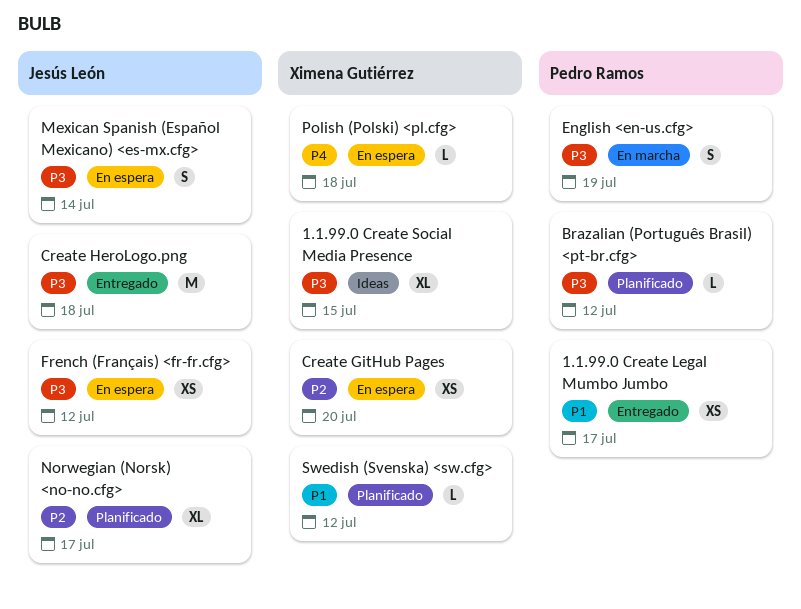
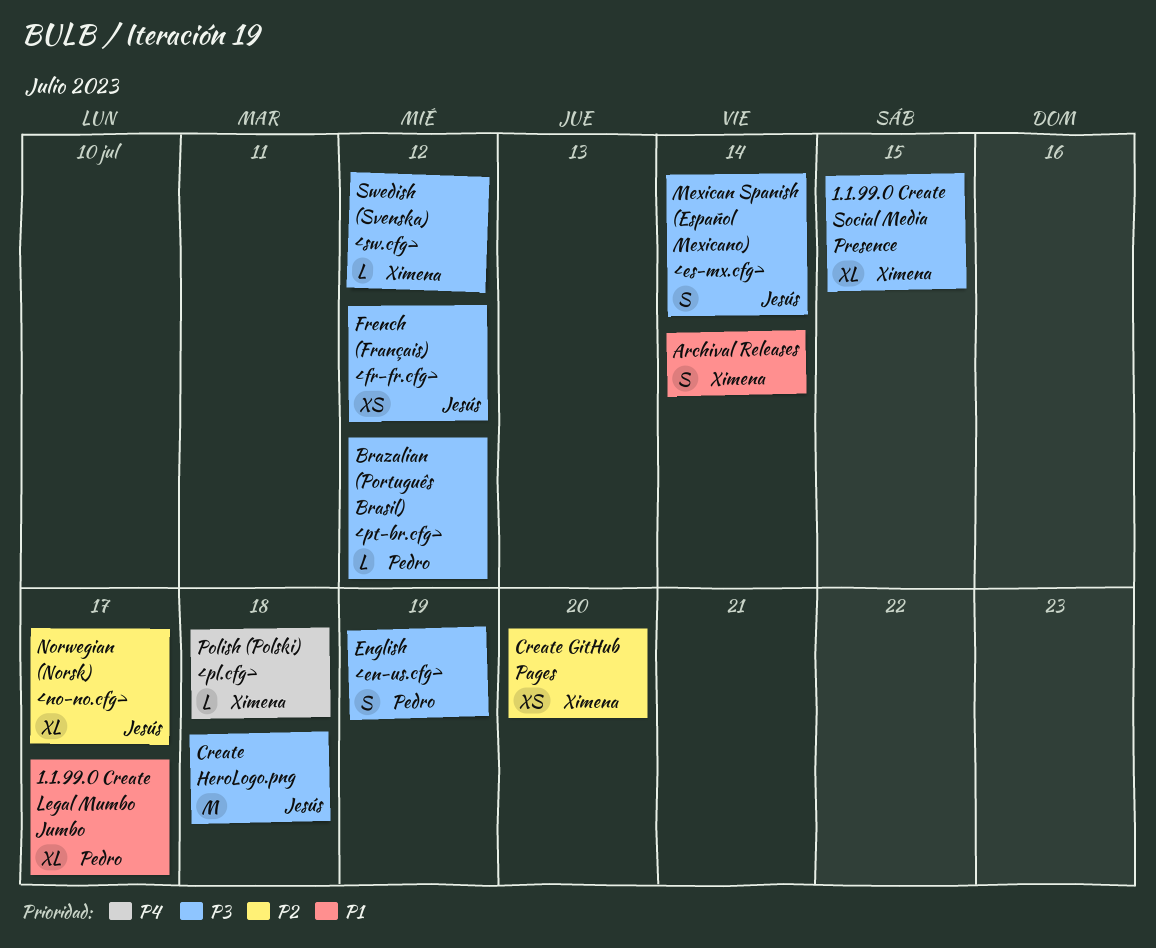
1.1.99.0 Create Legal Mumbo Jumbo, estimate: XS -> XL
Archival Releases: none -> present
Swedish (Svenska) <sw.cfg>, priority: P1 -> P3

